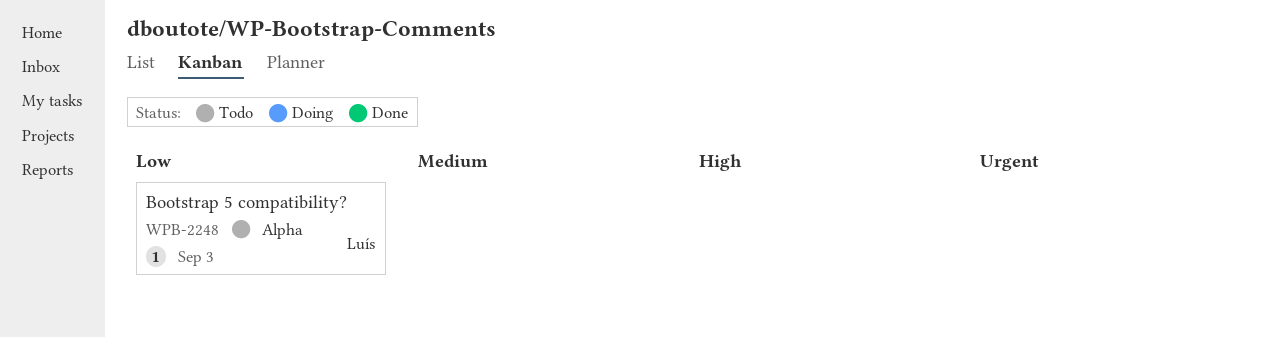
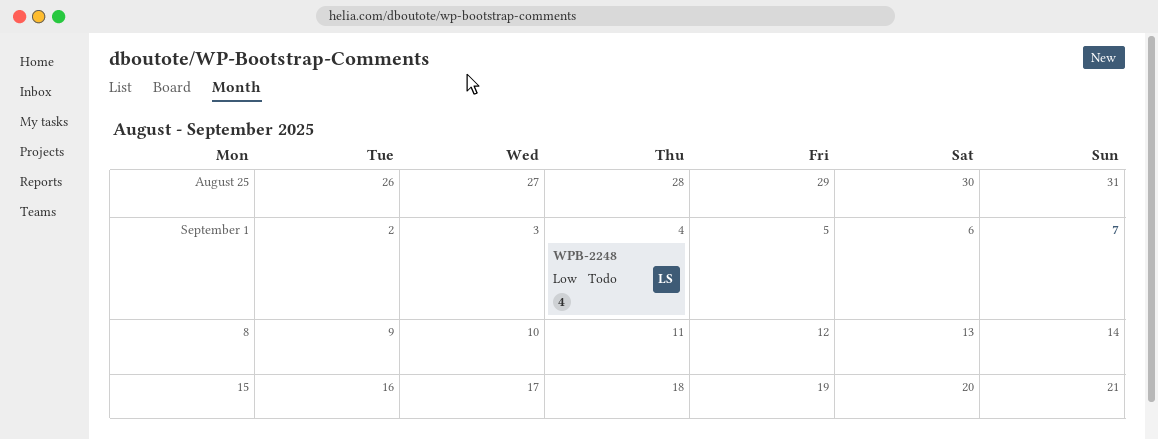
WPB-2248, estimate: 1 -> 4
WPB-2248, due: Sep 3 -> Sep 4

